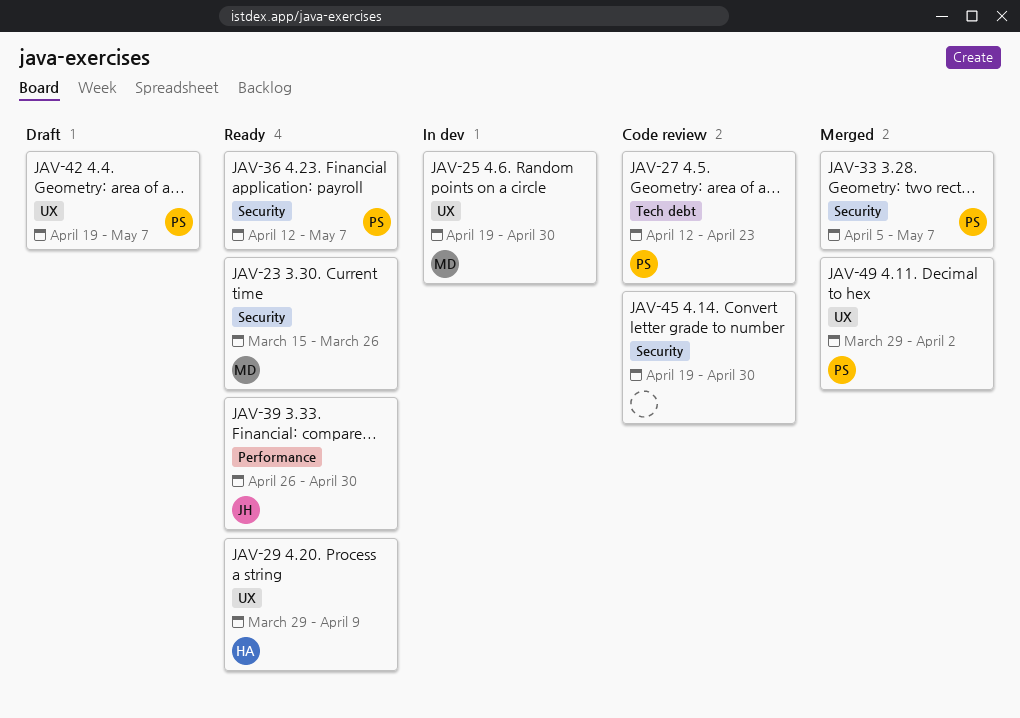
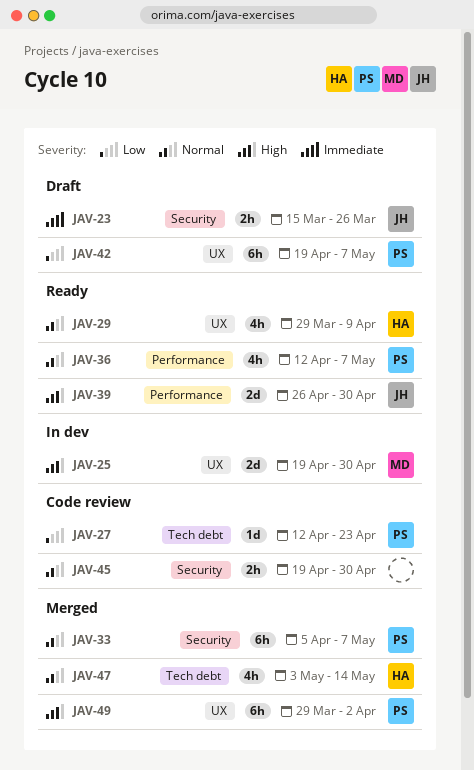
JAV-23, status: Ready -> Draft
JAV-23, owner: MD -> JH
JAV-36, label: Security -> Performance
JAV-47: none -> present

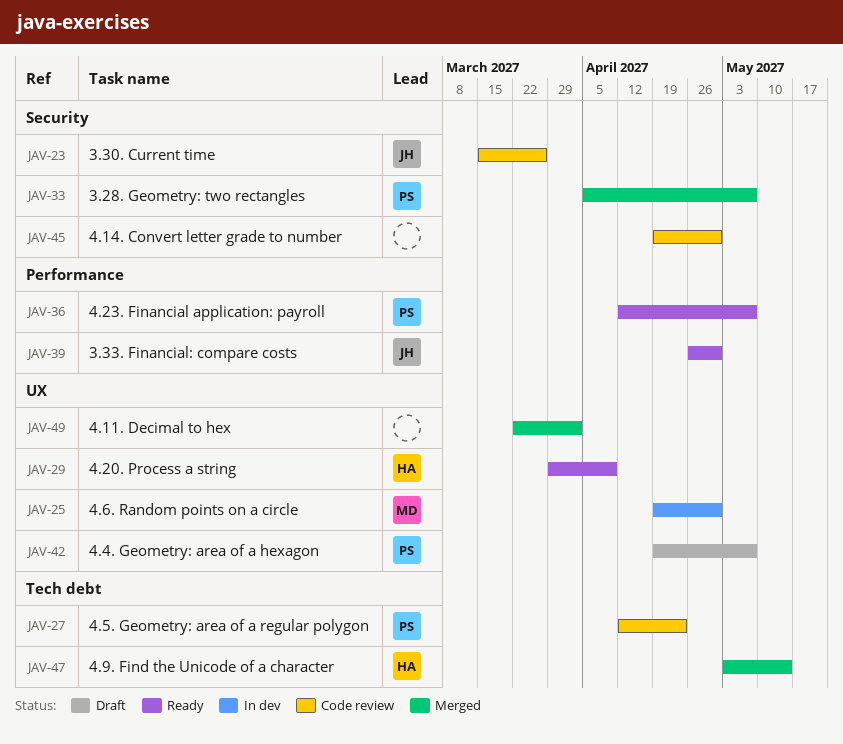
JAV-23, status: Draft -> Code review
JAV-49, owner: PS -> none
JAV-49, start: Mar 29 -> Mar 22

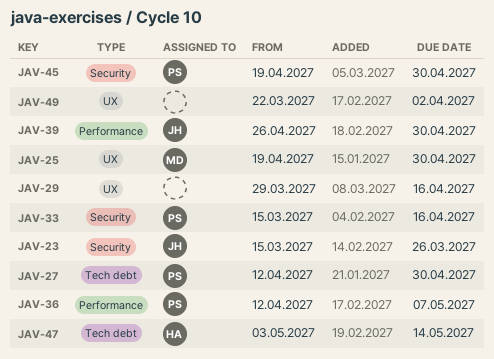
JAV-27, due: Apr 23 -> Apr 30
JAV-29, owner: HA -> none
JAV-29, due: Apr 9 -> Apr 16
JAV-33, start: Apr 5 -> Mar 15
JAV-33, due: May 7 -> Apr 16
JAV-42: present -> none
JAV-45, owner: none -> PS

